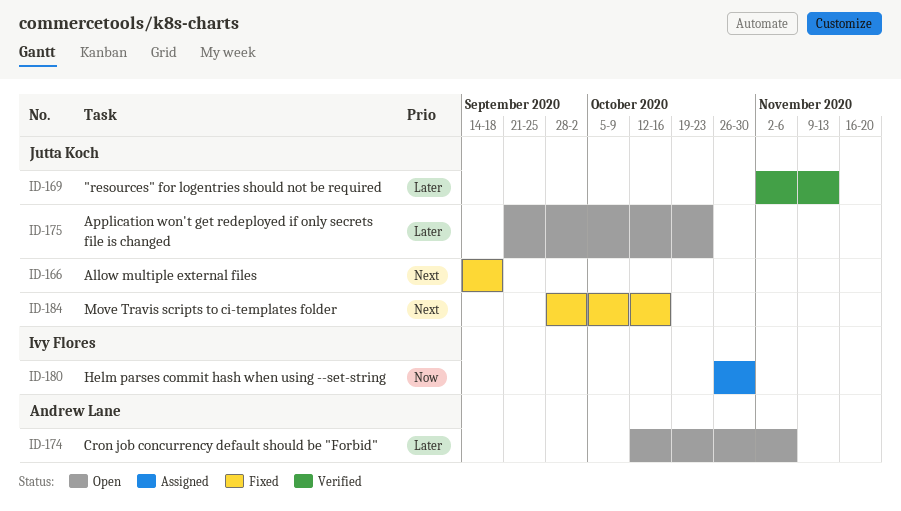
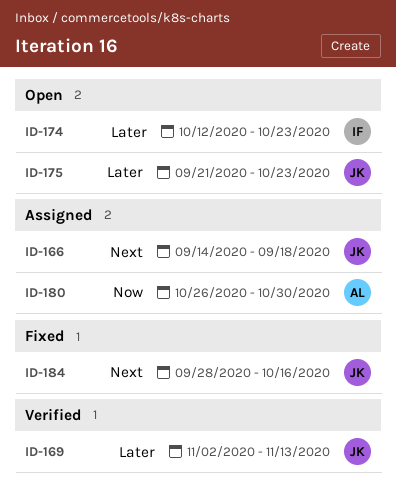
ID-166, status: Fixed -> Assigned
ID-174, owner: Andrew Lane -> Ivy Flores
ID-174, due: Nov 6 -> Oct 23
ID-180, owner: Ivy Flores -> Andrew Lane

